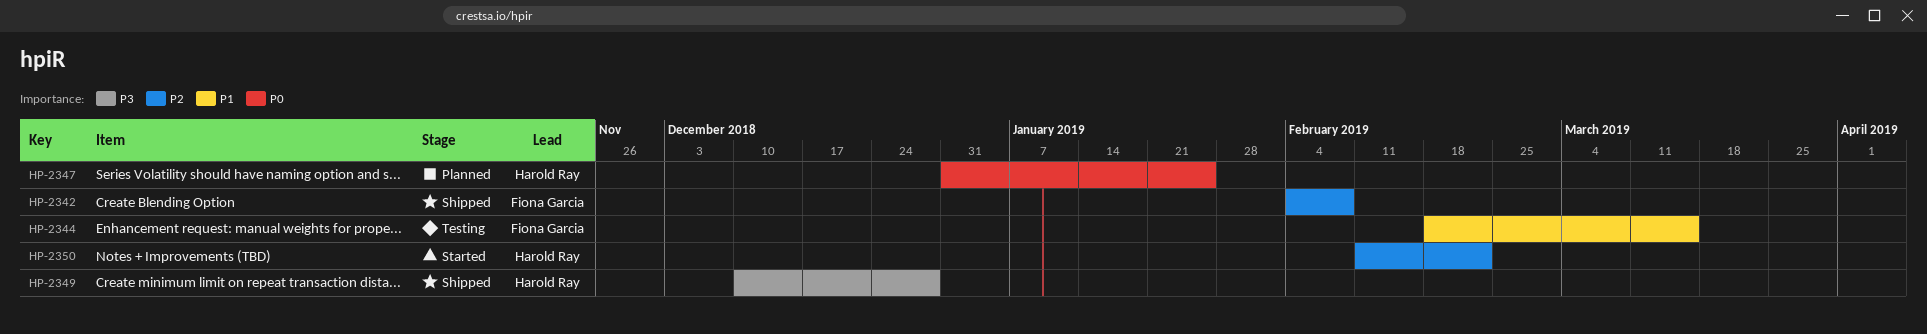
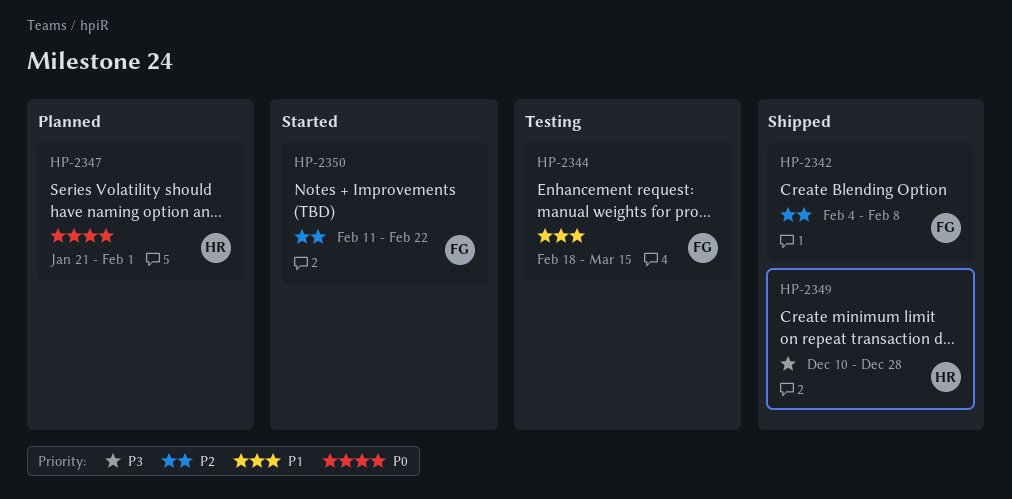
HP-2347, start: Dec 31 -> Jan 21
HP-2347, due: Jan 25 -> Feb 1
HP-2350, owner: Harold Ray -> Fiona Garcia

